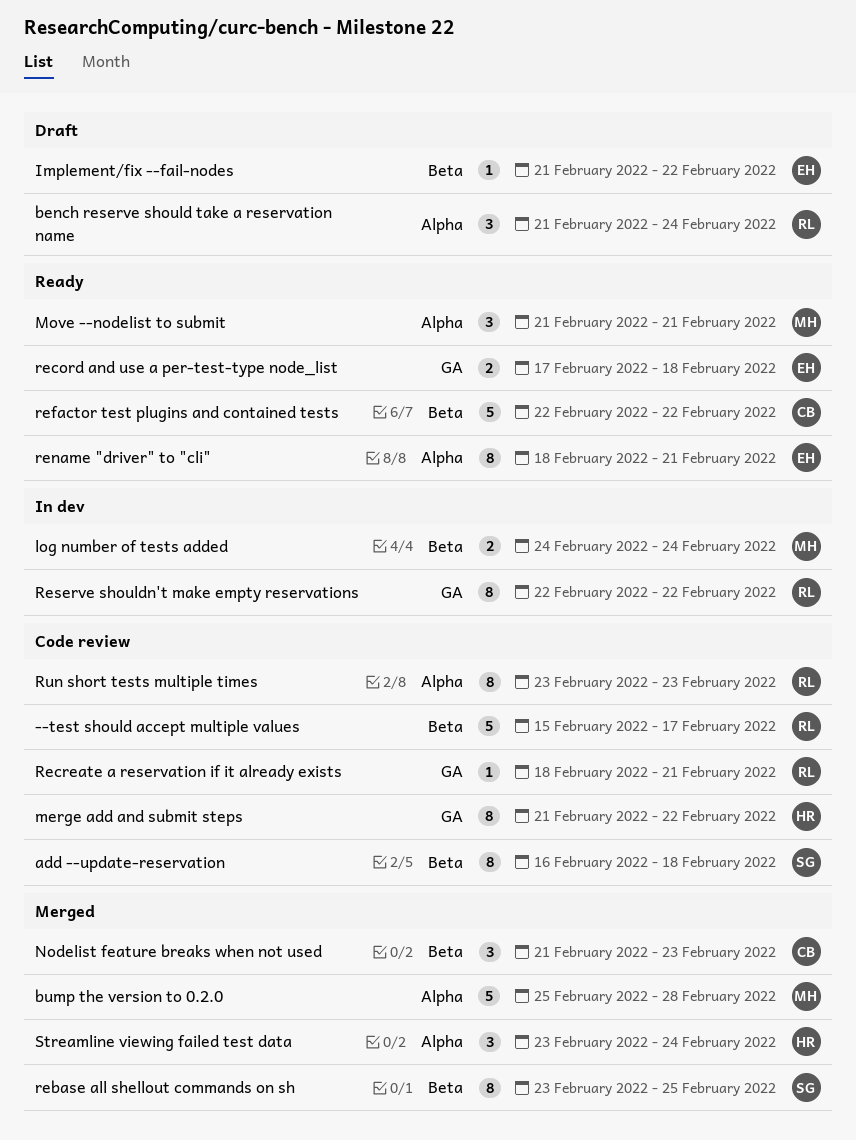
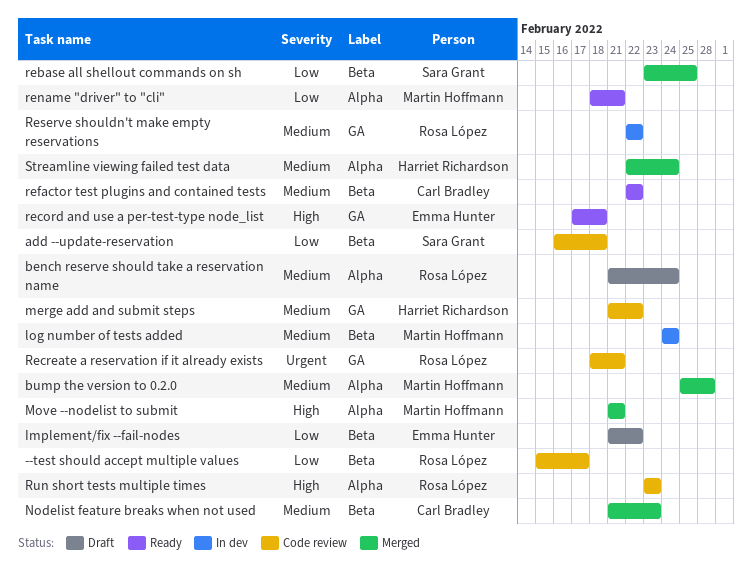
Move --nodelist to submit, status: Ready -> Merged
rename "driver" to "cli", owner: Emma Hunter -> Martin Hoffmann
Streamline viewing failed test data, start: Feb 23 -> Feb 22

